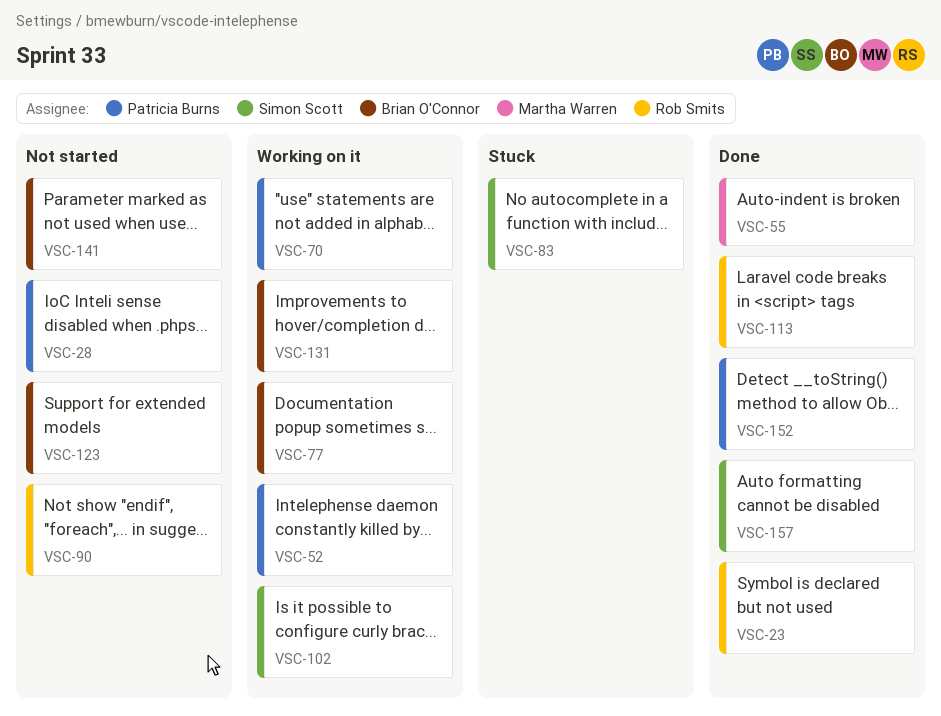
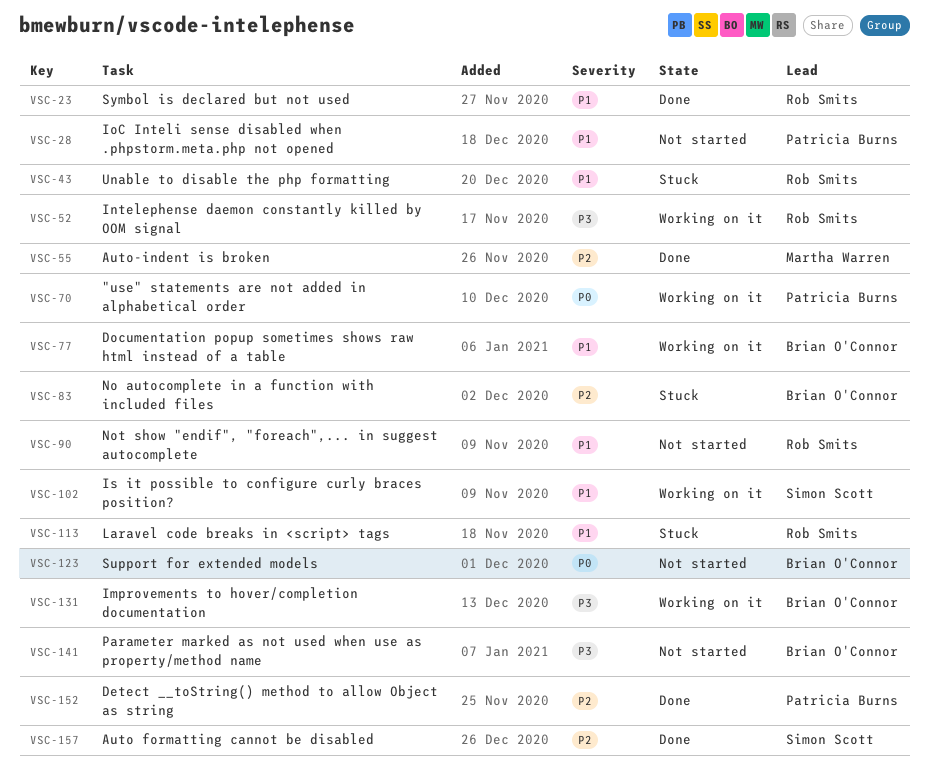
VSC-43: none -> present
VSC-52, owner: Patricia Burns -> Rob Smits
VSC-83, owner: Simon Scott -> Brian O'Connor
VSC-113, status: Done -> Stuck

